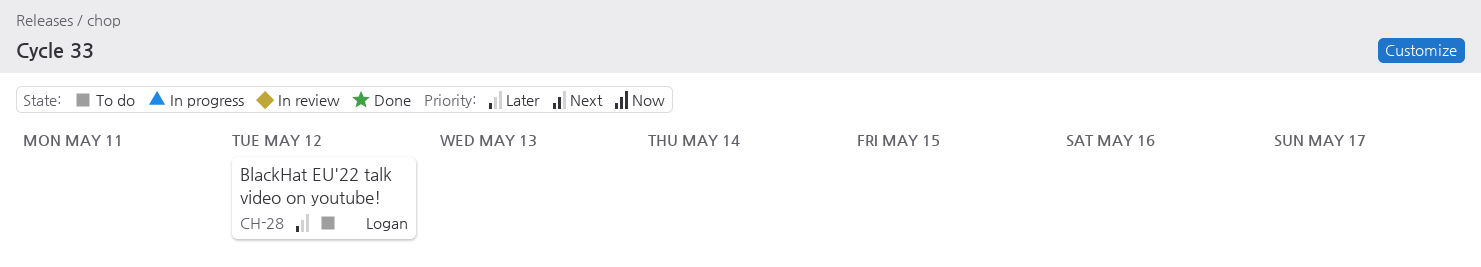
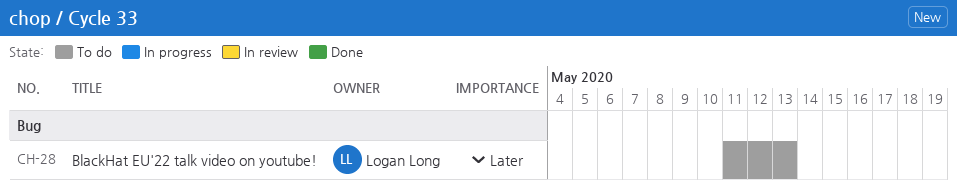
CH-28, due: May 12 -> May 13

